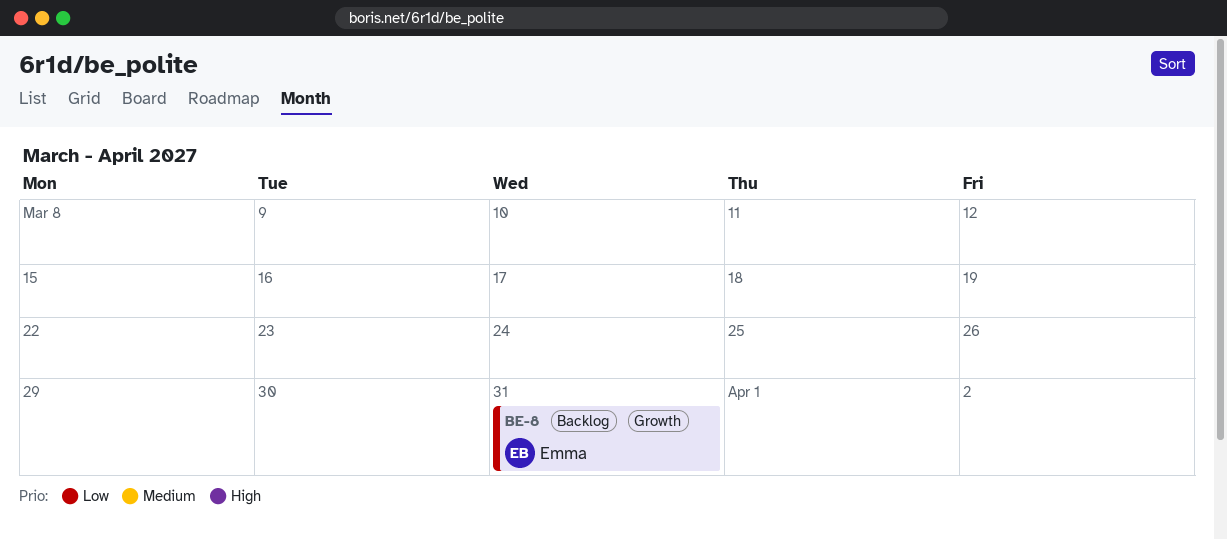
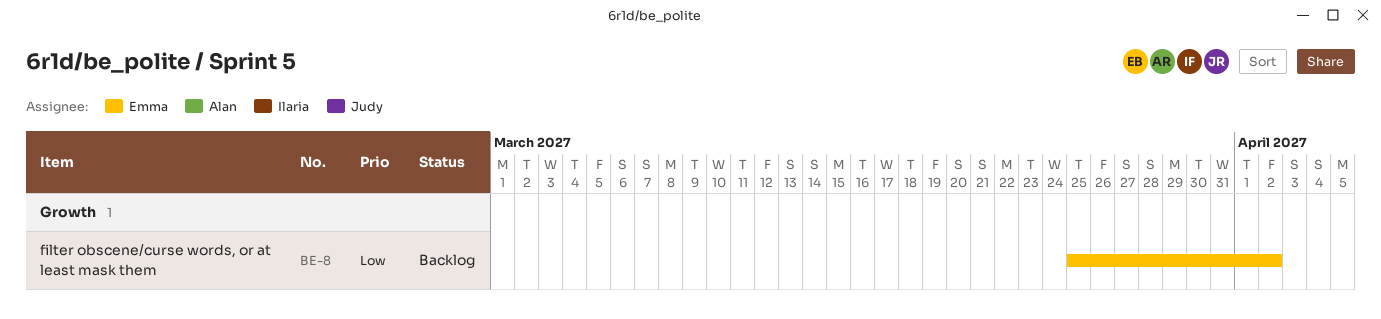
BE-8, due: Mar 31 -> Apr 2

